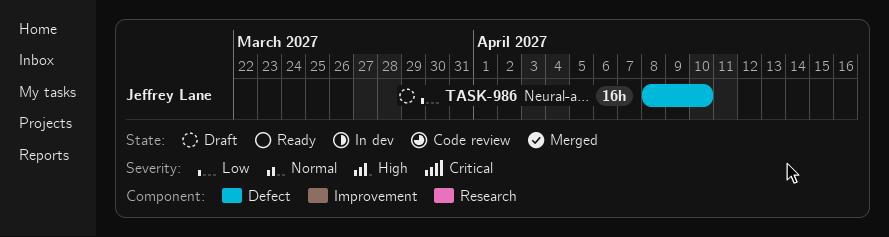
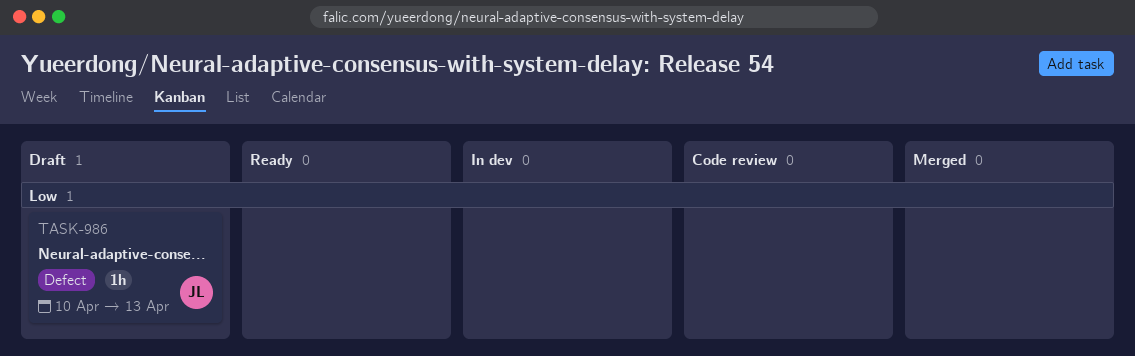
TASK-986, estimate: 16h -> 1h
TASK-986, start: Apr 8 -> Apr 10
TASK-986, due: Apr 10 -> Apr 13

